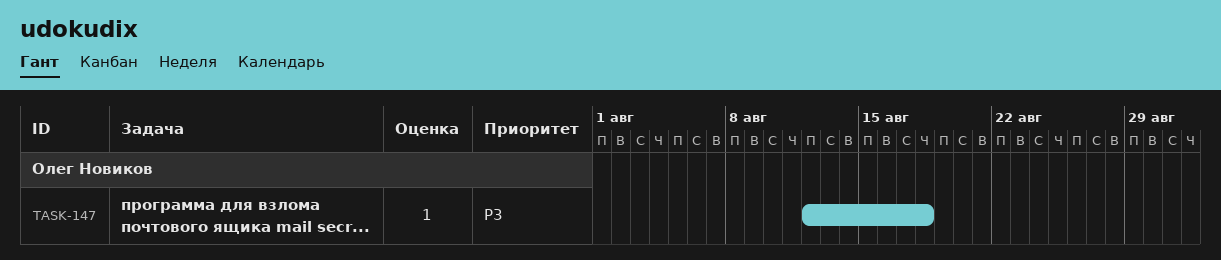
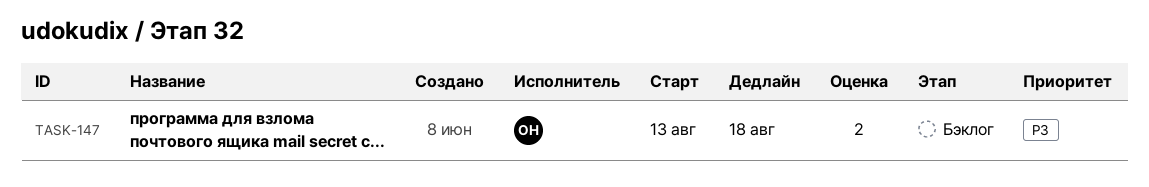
TASK-147, estimate: 1 -> 2
TASK-147, start: Aug 12 -> Aug 13

